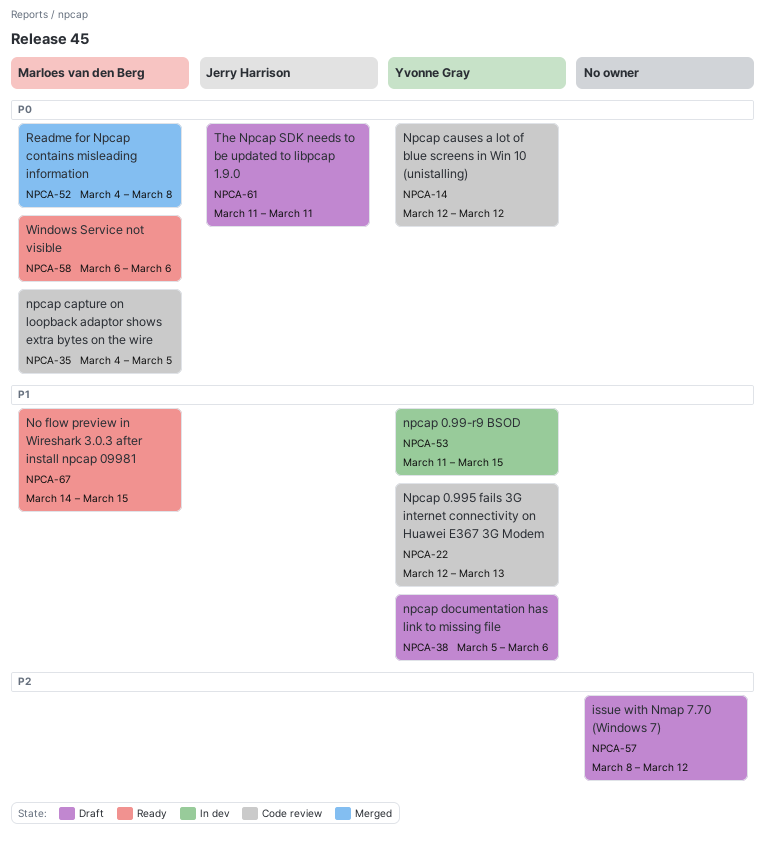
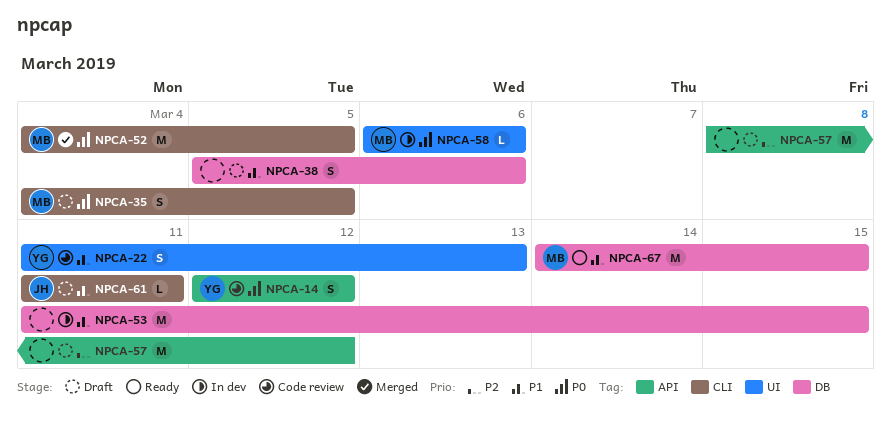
NPCA-22, start: Mar 12 -> Mar 11
NPCA-35, status: Code review -> Draft
NPCA-38, owner: Yvonne Gray -> none
NPCA-52, due: Mar 8 -> Mar 5
NPCA-53, owner: Yvonne Gray -> none
NPCA-58, status: Ready -> In dev
NPCA-61, priority: P0 -> P1

